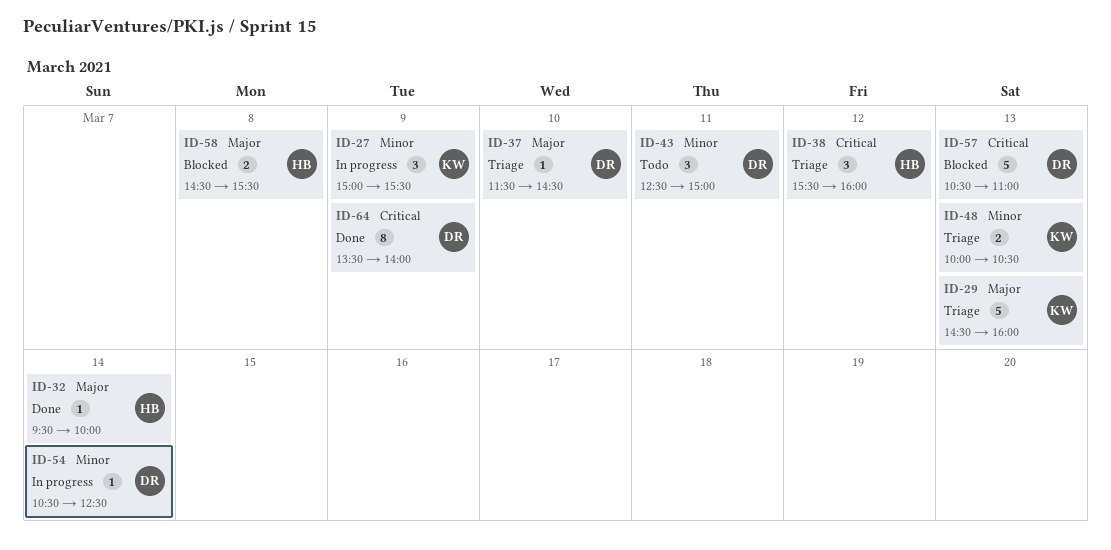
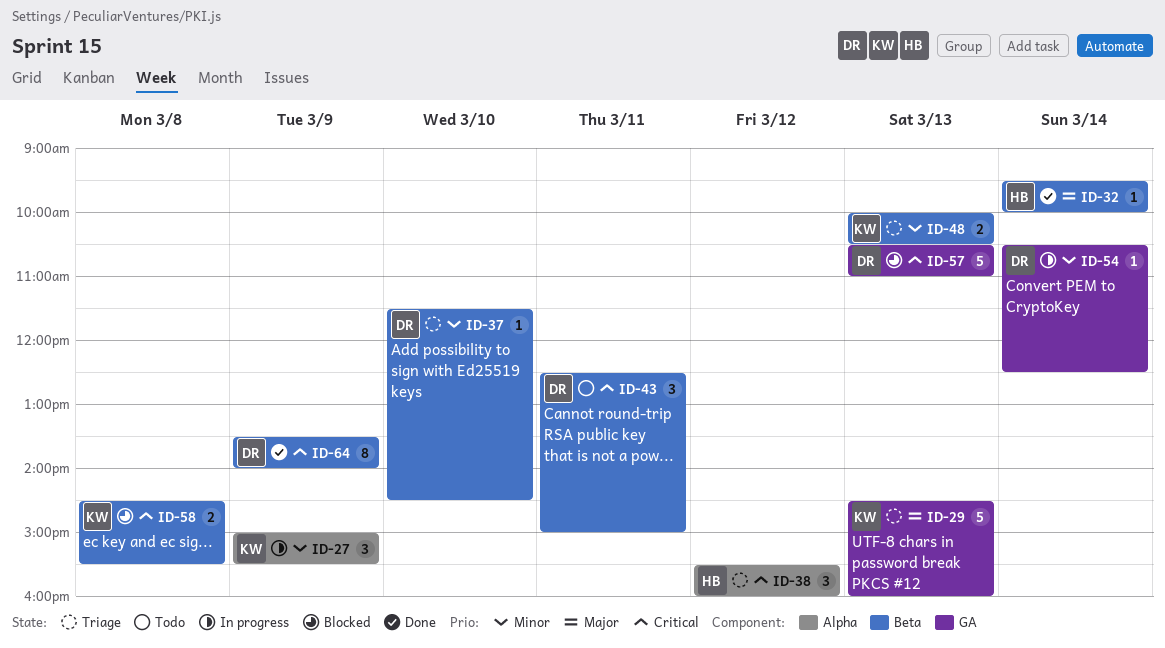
ID-37, priority: Major -> Minor
ID-43, priority: Minor -> Critical
ID-58, owner: HB -> KW
ID-58, priority: Major -> Critical

